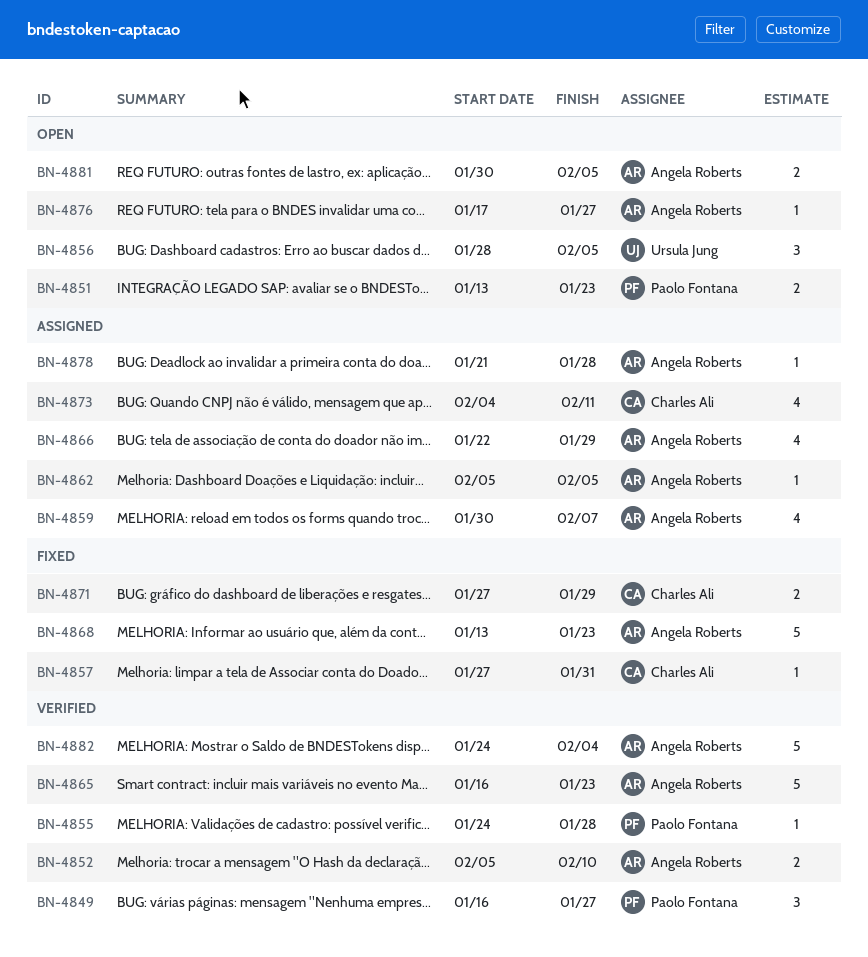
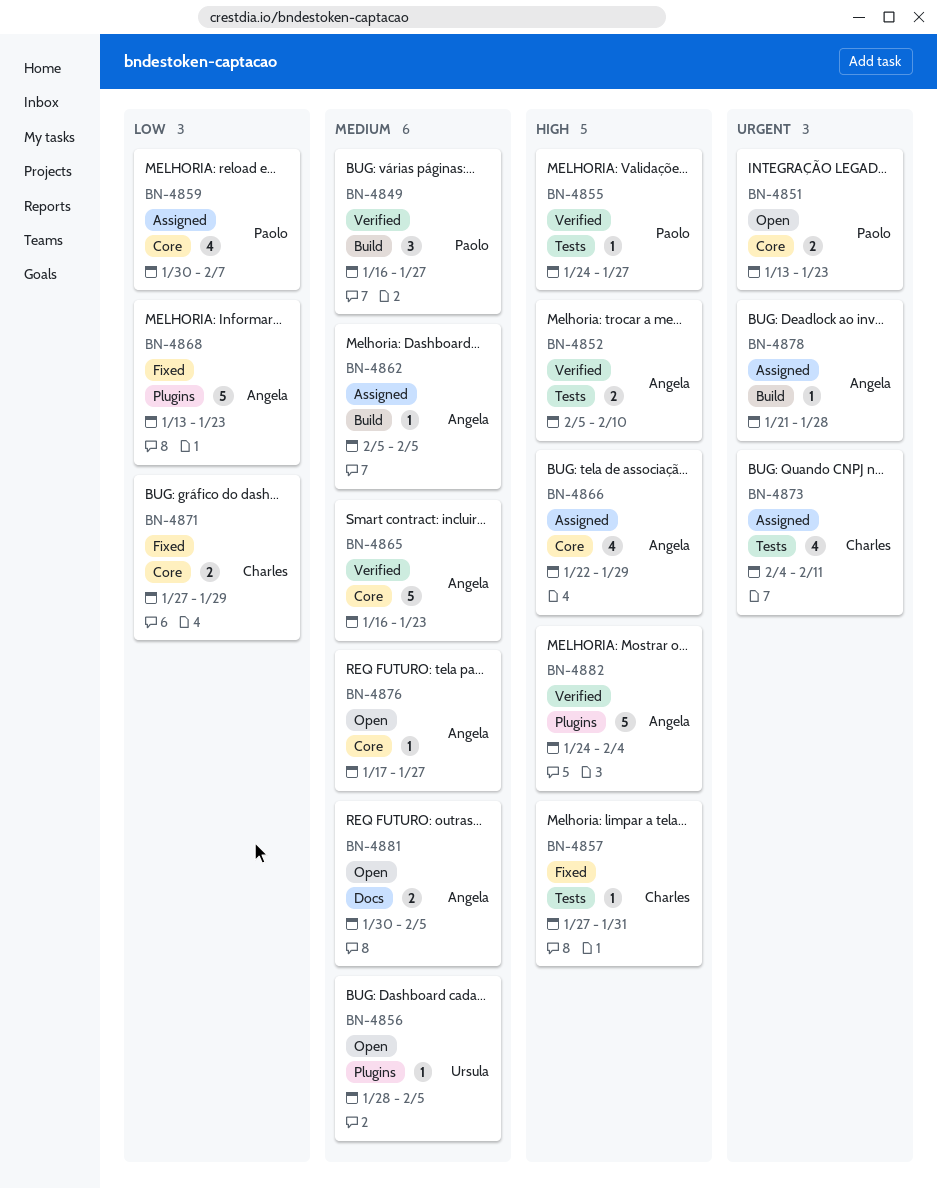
BN-4855, due: Jan 28 -> Jan 27
BN-4856, estimate: 3 -> 1
BN-4859, owner: Angela Roberts -> Paolo Fontana

